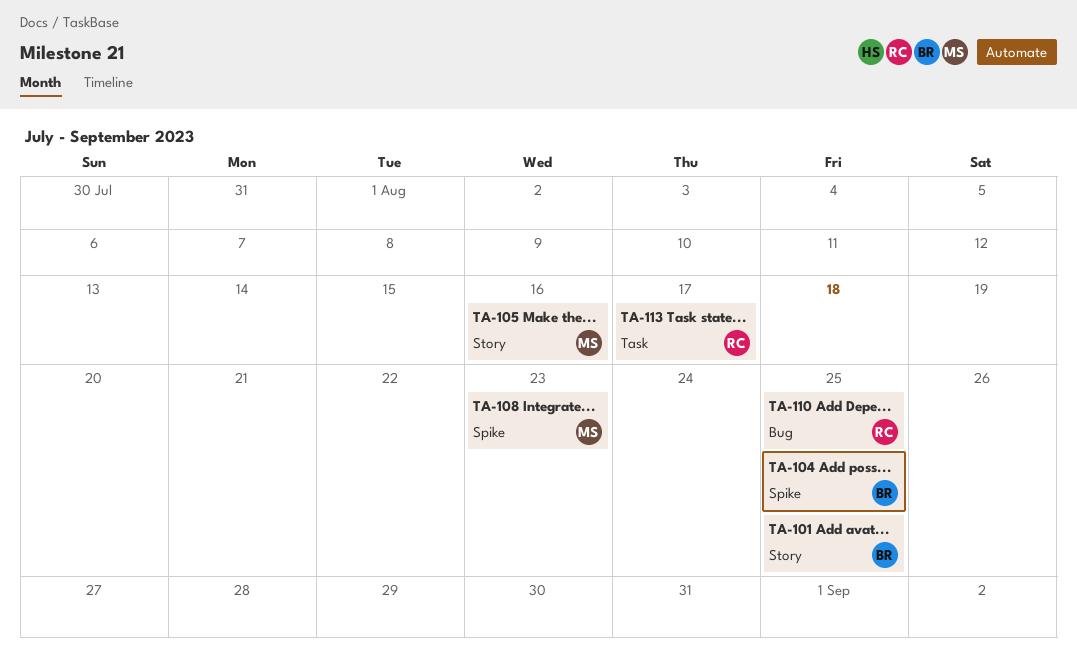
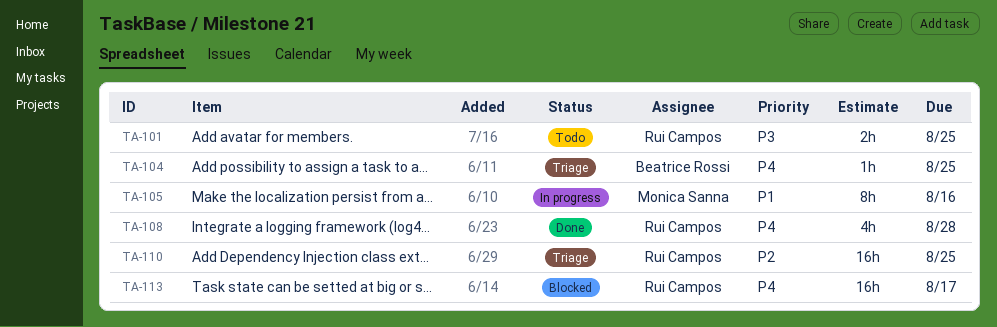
TA-101, owner: Beatrice Rossi -> Rui Campos
TA-108, owner: Monica Sanna -> Rui Campos
TA-108, due: Aug 23 -> Aug 28

